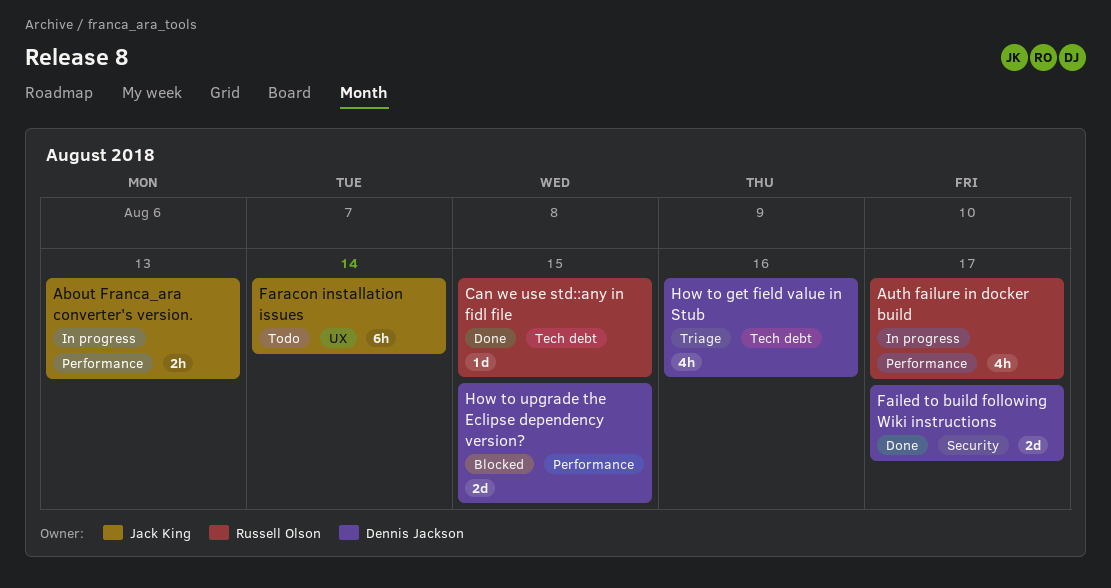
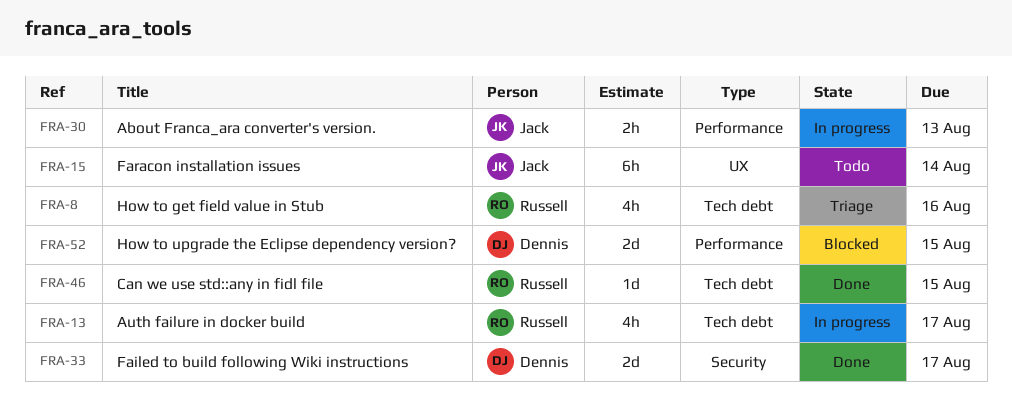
Auth failure in docker build, label: Performance -> Tech debt
How to get field value in Stub, owner: Dennis Jackson -> Russell Olson

